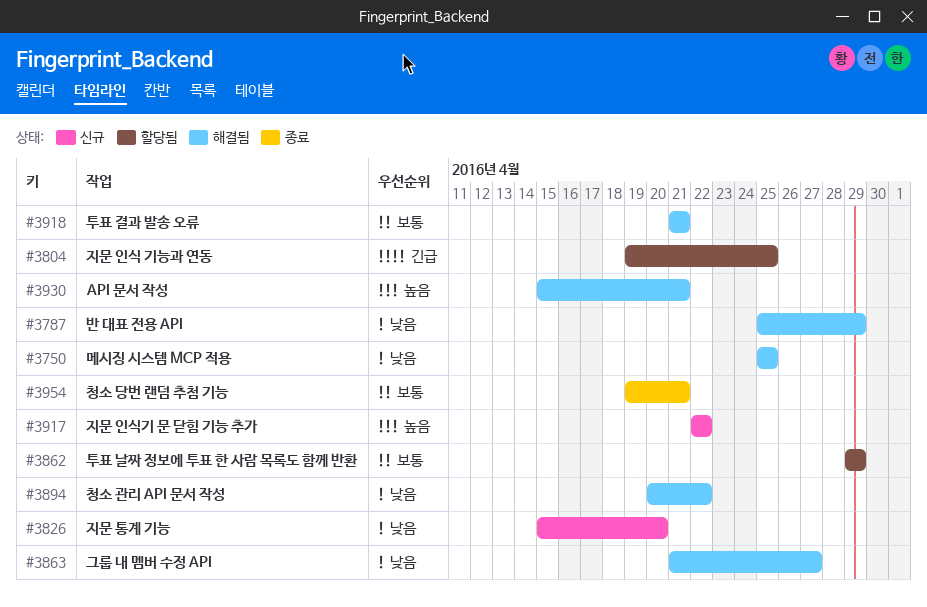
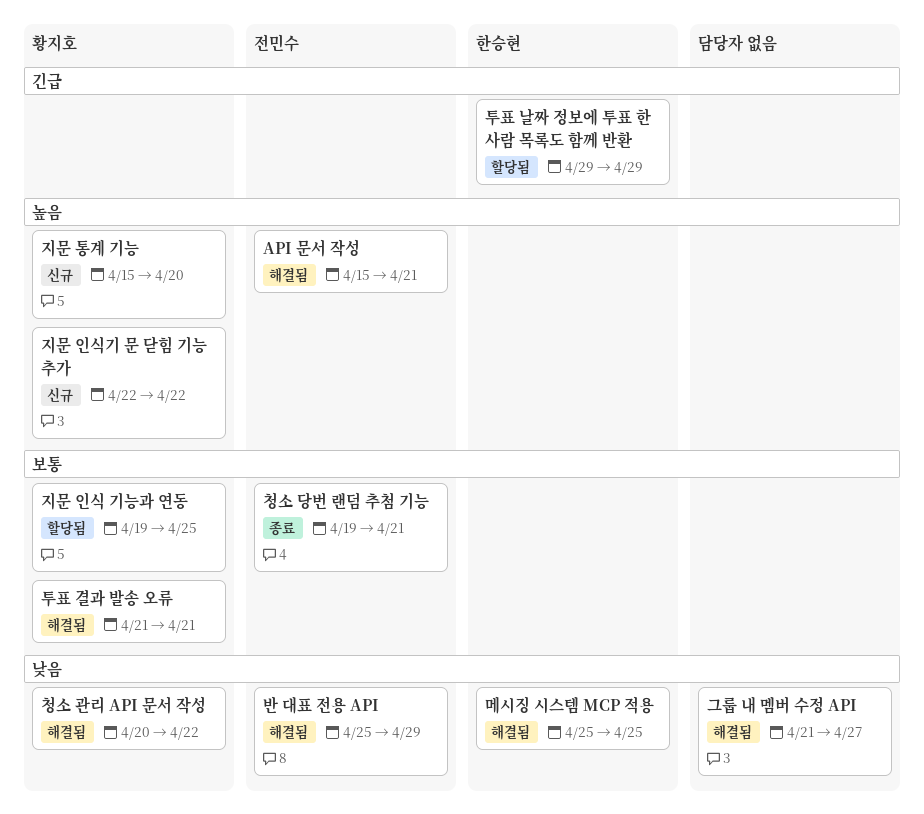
지문 인식 기능과 연동, priority: 긴급 -> 보통
지문 통계 기능, priority: 낮음 -> 높음
투표 날짜 정보에 투표 한 사람 목록도 함께 반환, priority: 보통 -> 긴급

